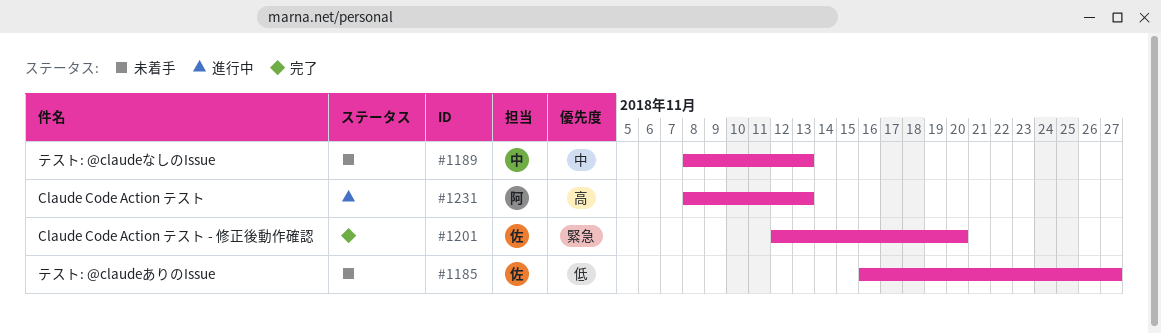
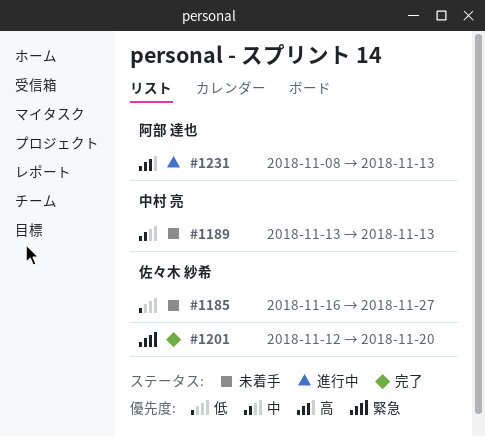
#1189, start: Nov 8 -> Nov 13

